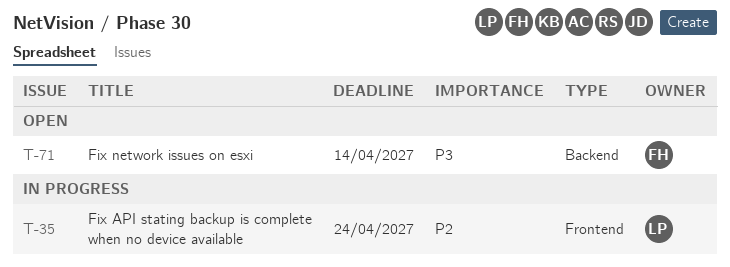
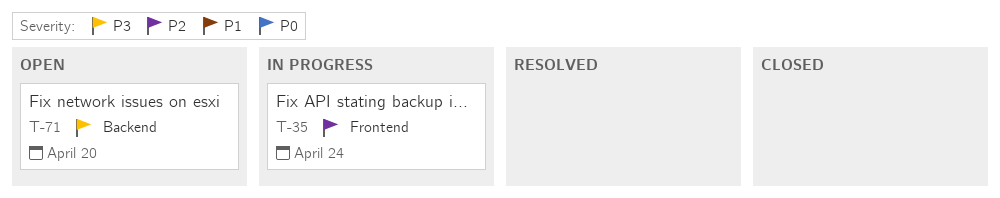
T-71, due: Apr 14 -> Apr 20

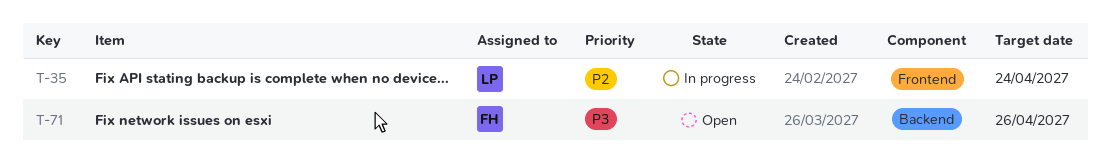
T-71, due: Apr 20 -> Apr 26

